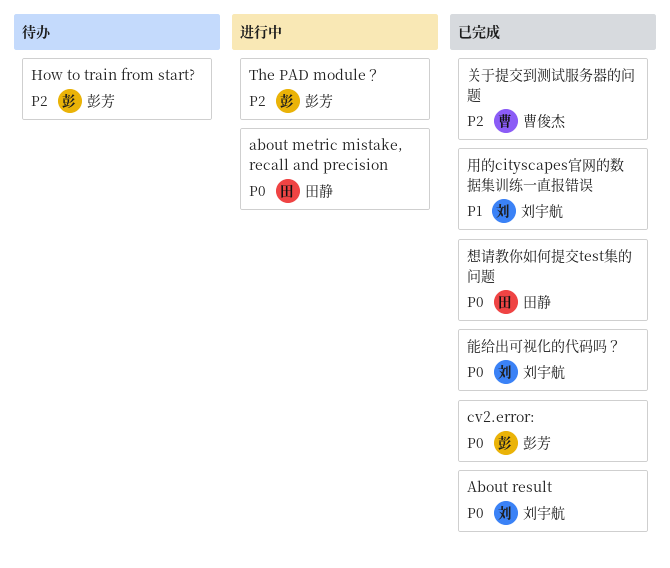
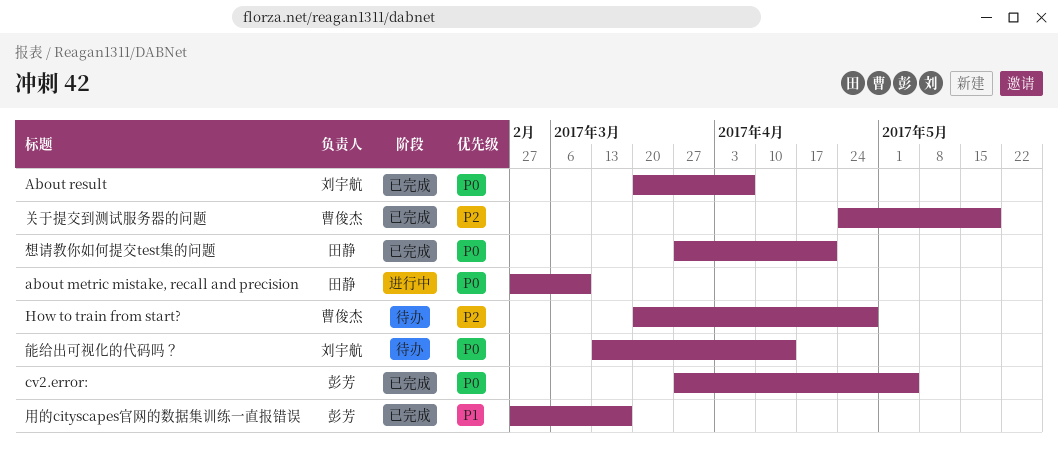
How to train from start?, owner: 彭芳 -> 曹俊杰
The PAD module？: present -> none
用的cityscapes官网的数据集训练一直报错误, owner: 刘宇航 -> 彭芳
能给出可视化的代码吗？, status: 已完成 -> 待办

